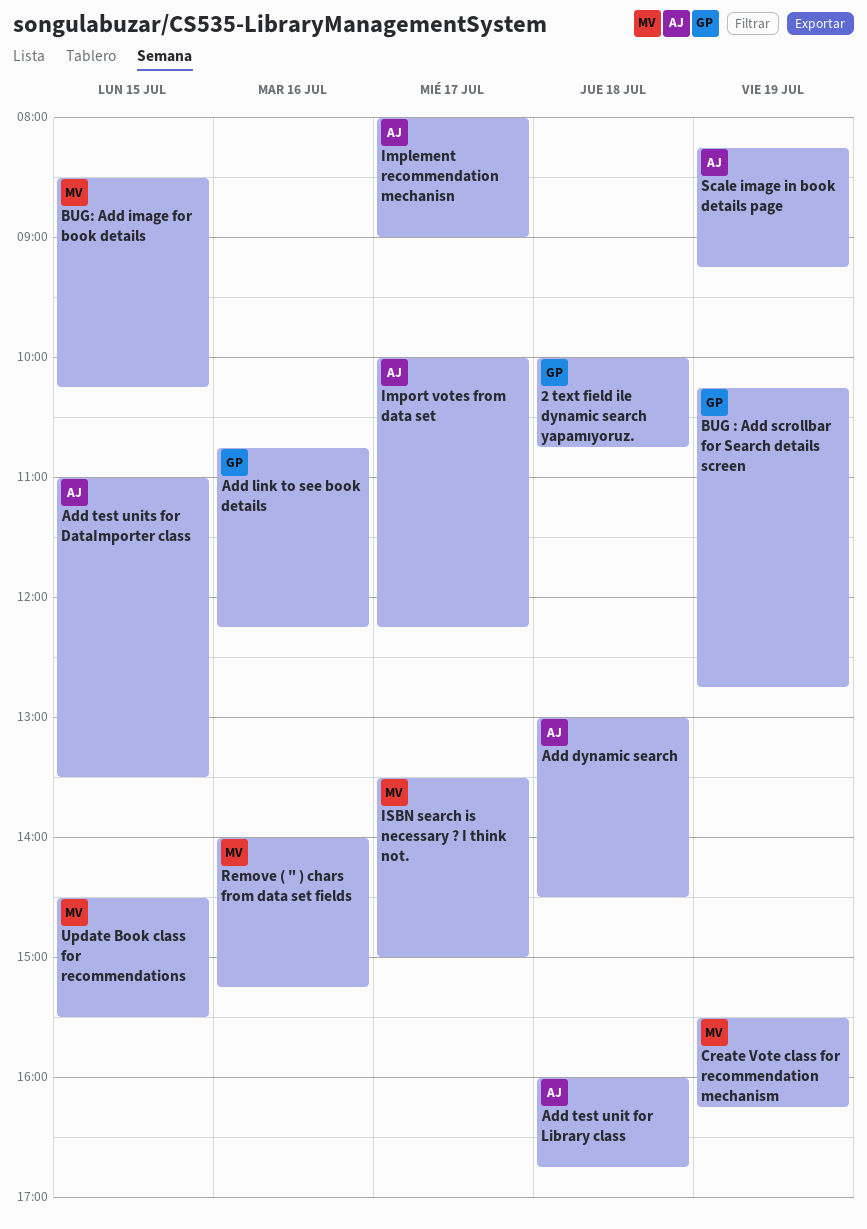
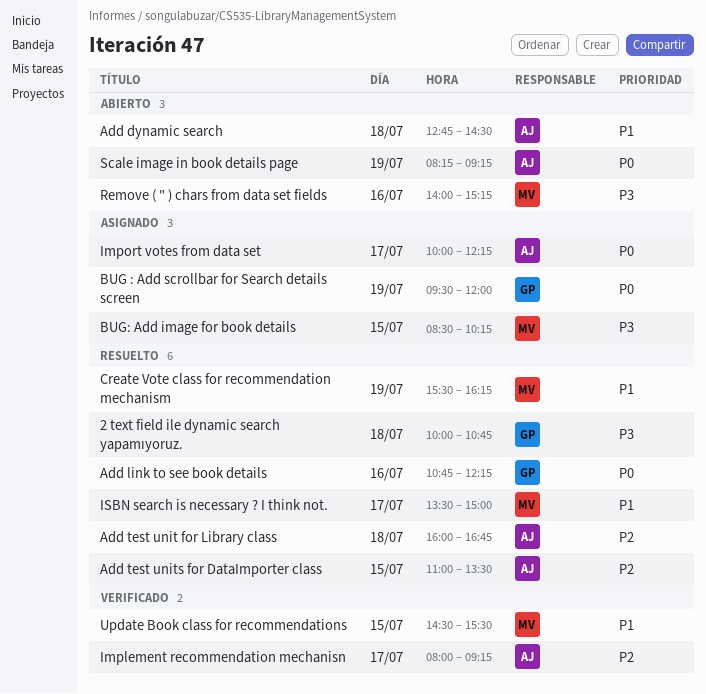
Add dynamic search, begins: 13:00 -> 12:45
BUG : Add scrollbar for Search details screen, begins: 10:15 -> 09:30
BUG : Add scrollbar for Search details screen, ends: 12:45 -> 12:00
Implement recommendation mechanisn, ends: 09:00 -> 09:15

